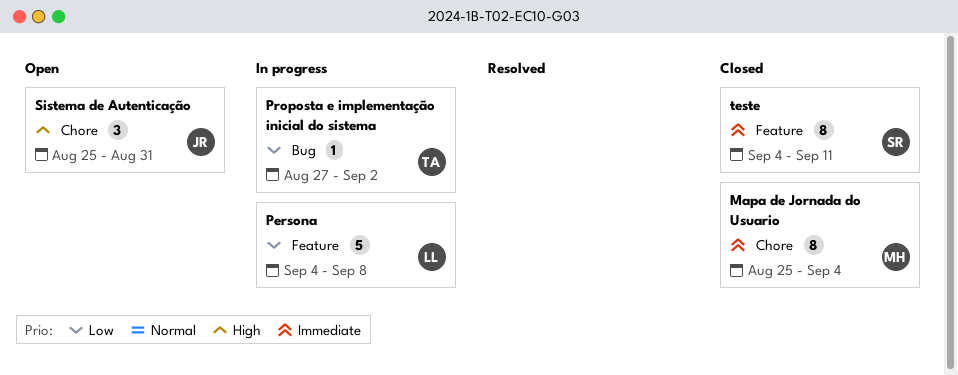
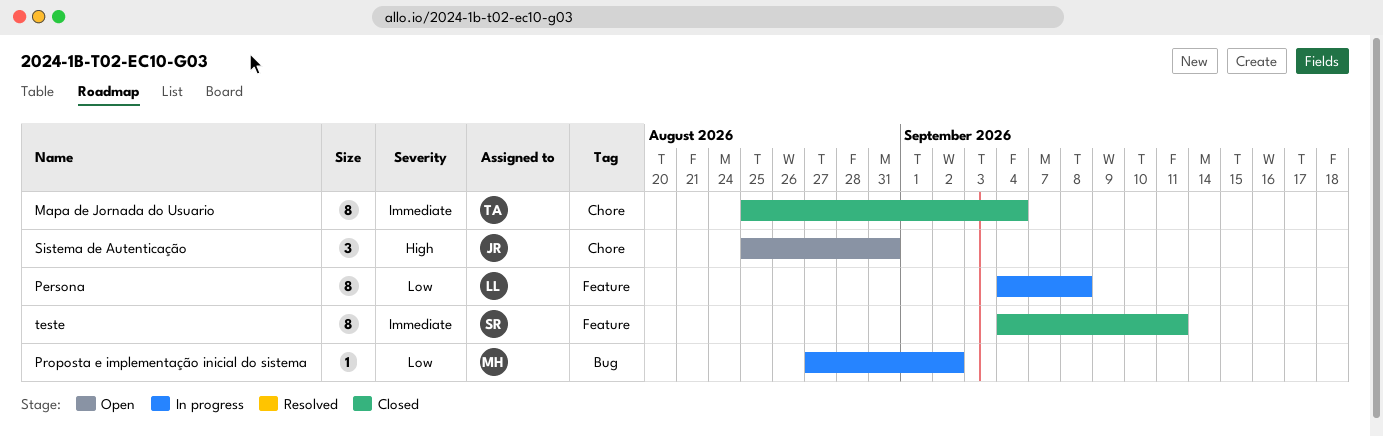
Mapa de Jornada do Usuario, owner: MH -> TA
Persona, estimate: 5 -> 8
Proposta e implementação inicial do sistema, owner: TA -> MH

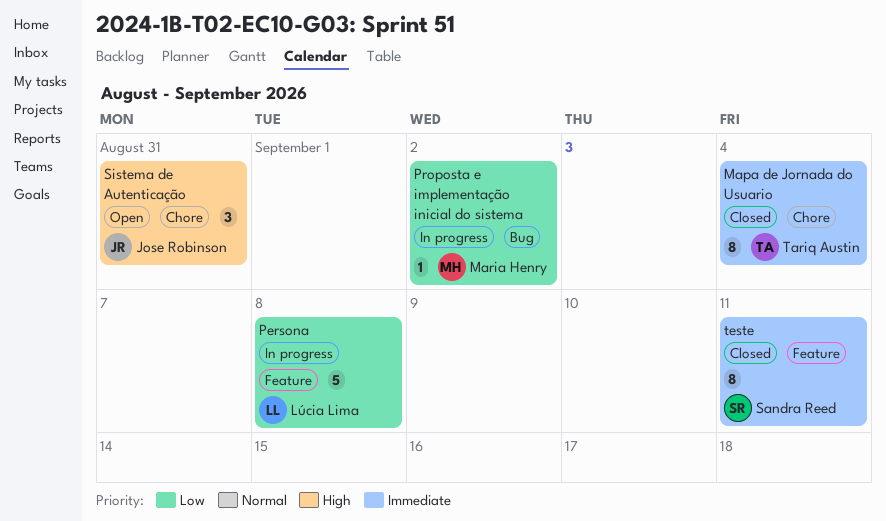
Persona, estimate: 8 -> 5

